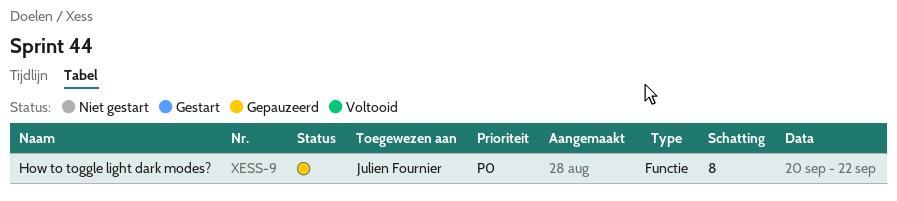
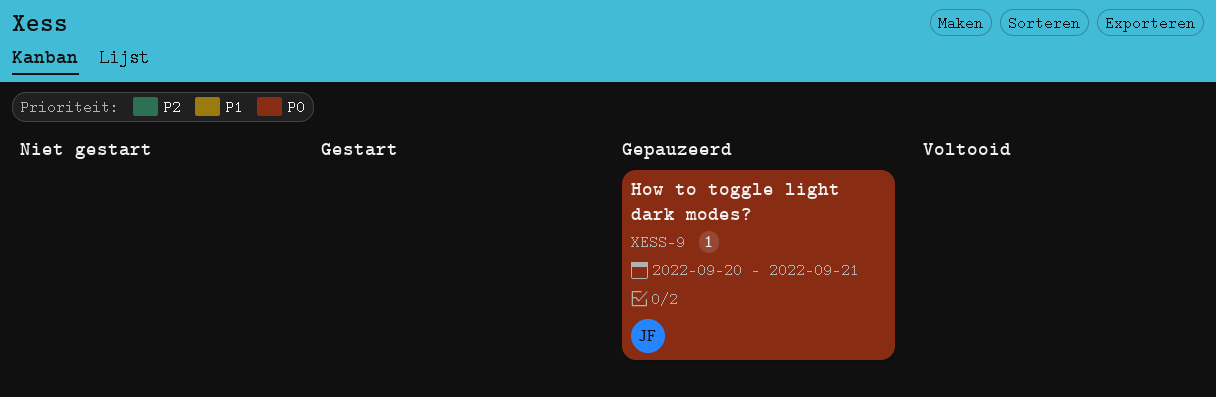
XESS-9, estimate: 8 -> 1
XESS-9, due: Sep 22 -> Sep 21

